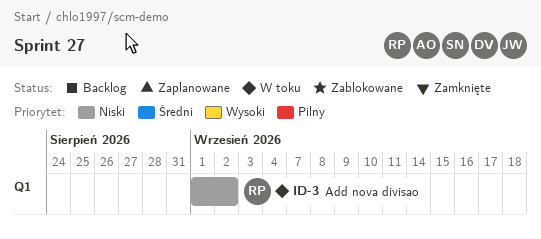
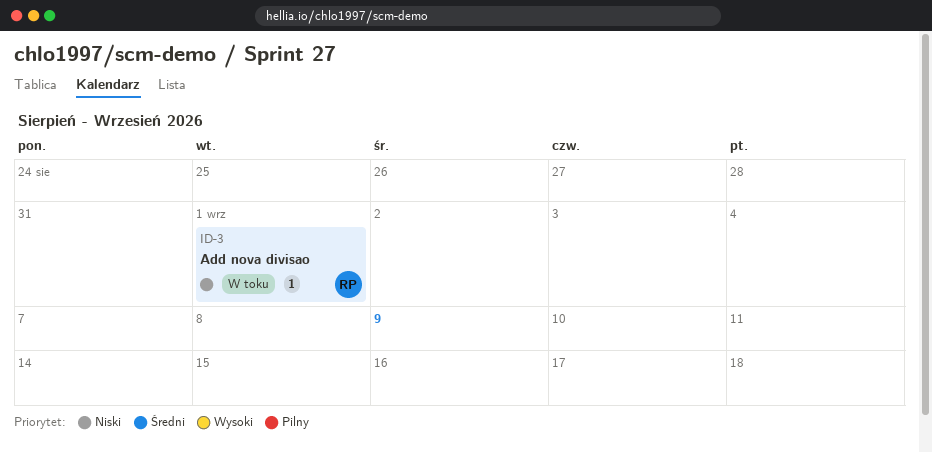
ID-3, due: Sep 2 -> Sep 1

